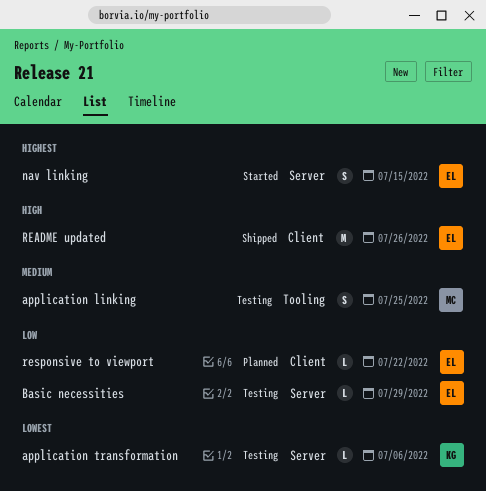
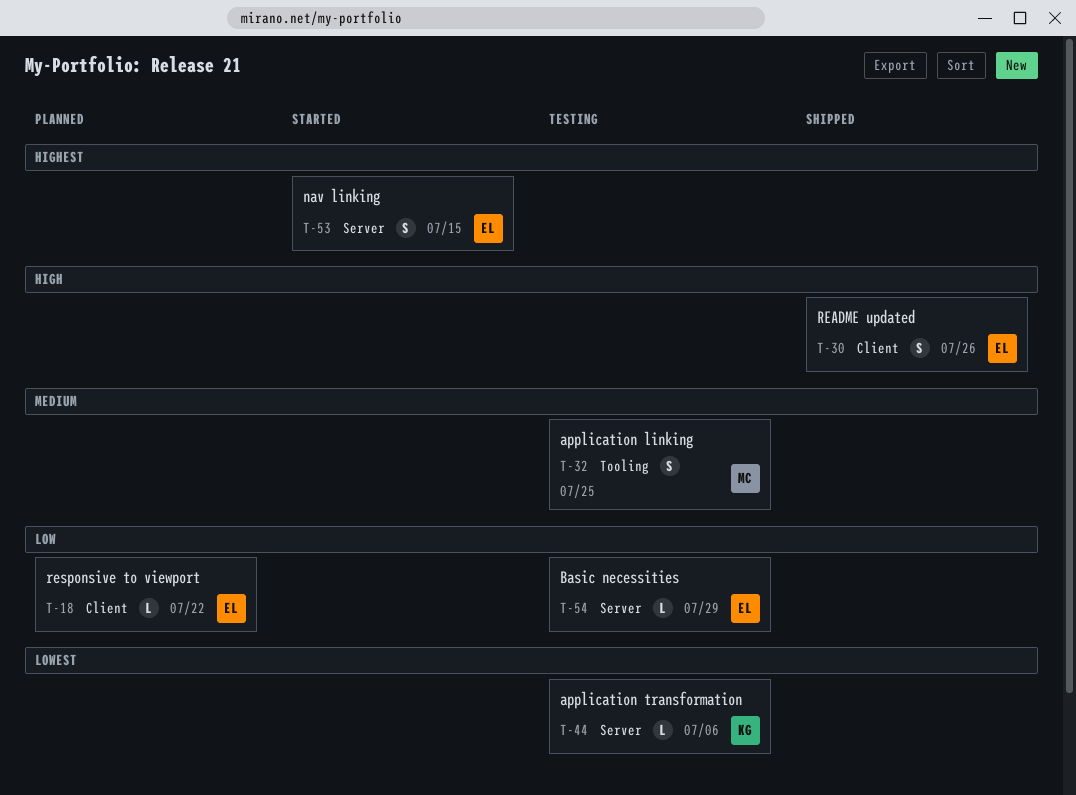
README updated, estimate: M -> S

